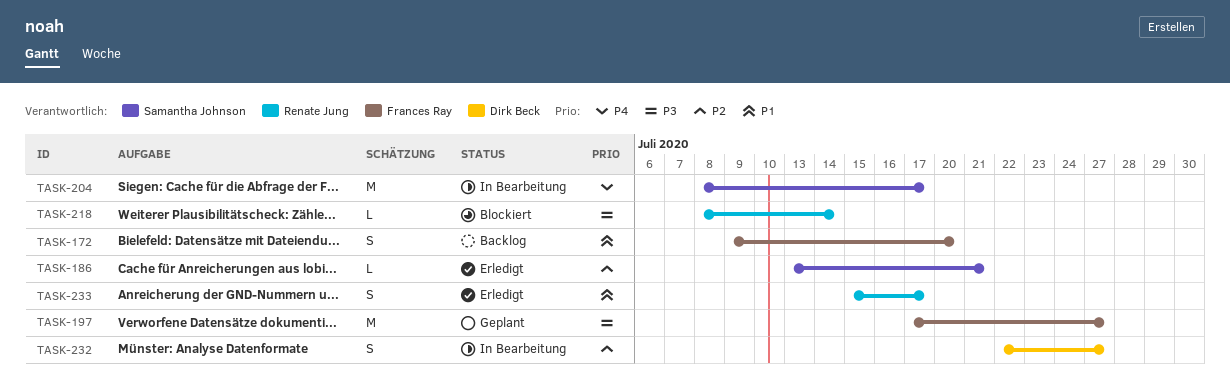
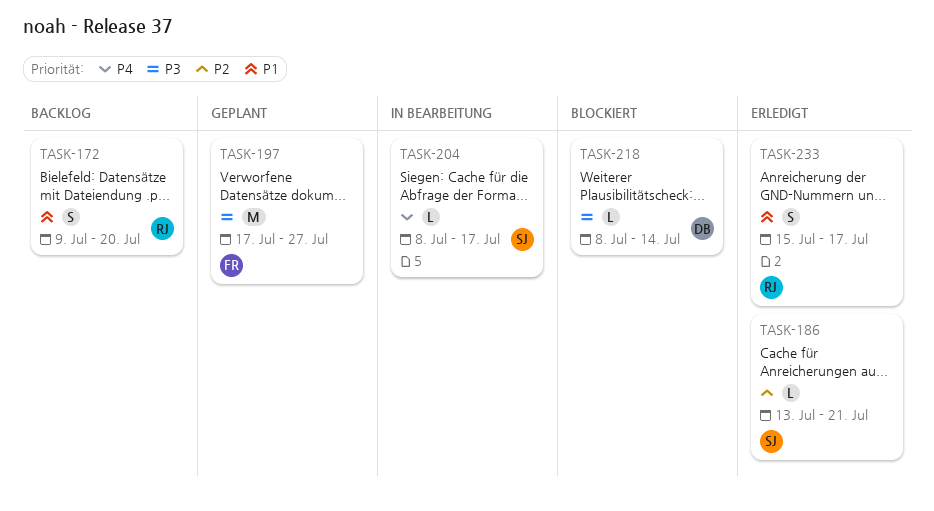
TASK-172, owner: Frances Ray -> Renate Jung
TASK-204, estimate: M -> L
TASK-218, owner: Renate Jung -> Dirk Beck
TASK-232: present -> none

